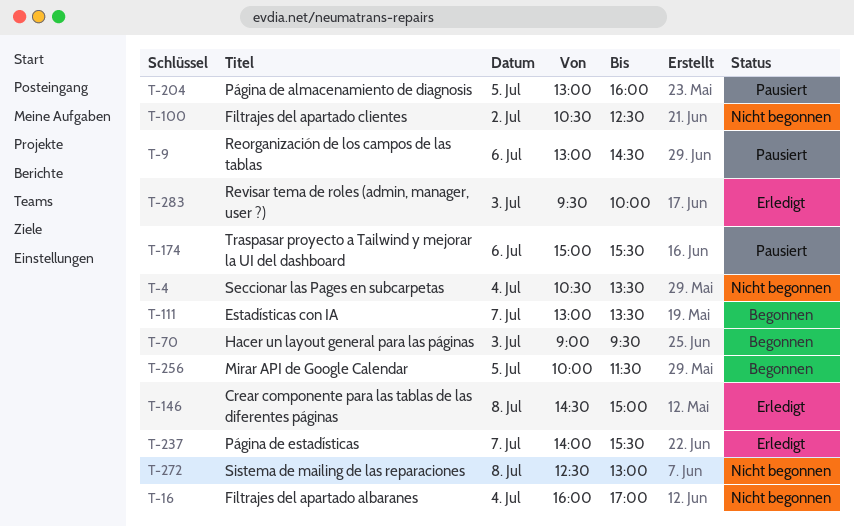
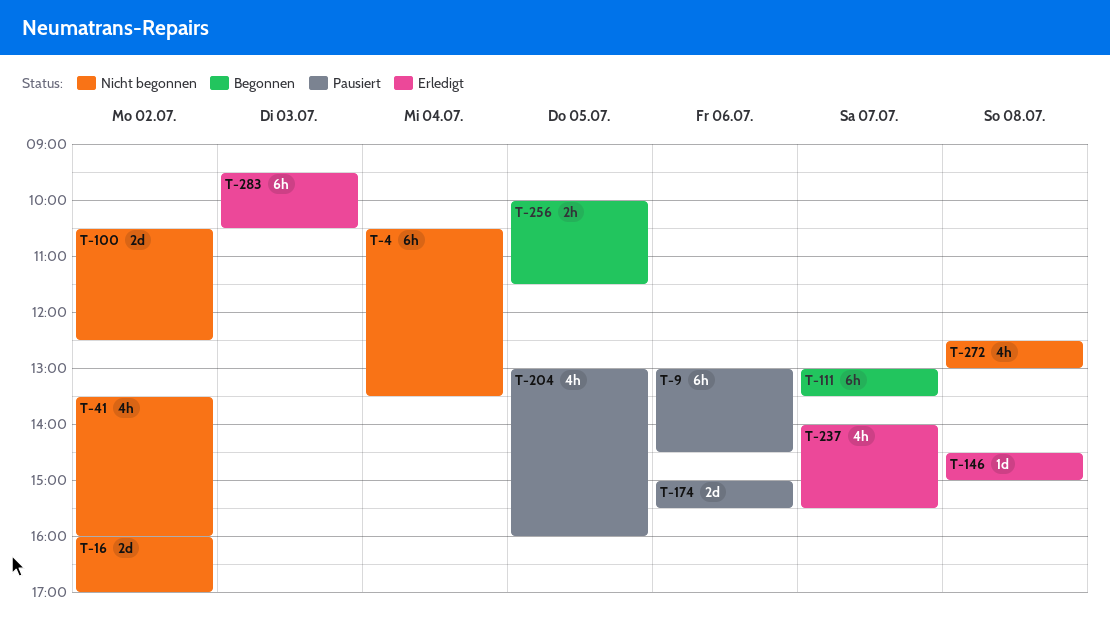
T-16, day: Jul 4 -> Jul 2
T-41: none -> present
T-70: present -> none
T-283, ends: 10:00 -> 10:30

